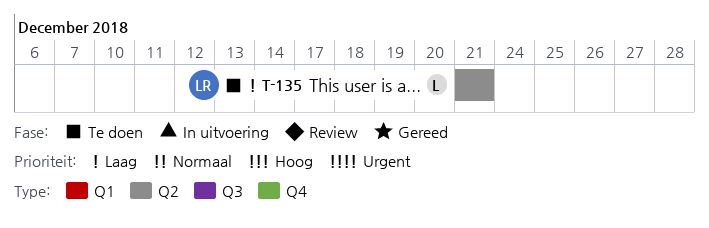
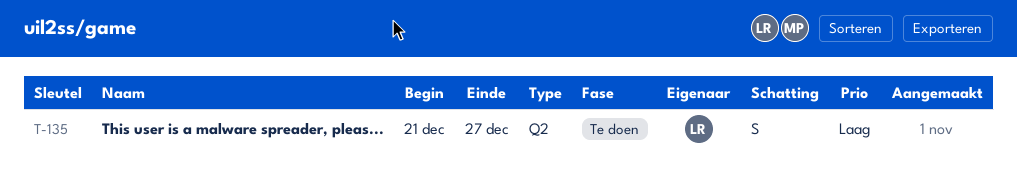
T-135, estimate: L -> S
T-135, due: Dec 21 -> Dec 27

